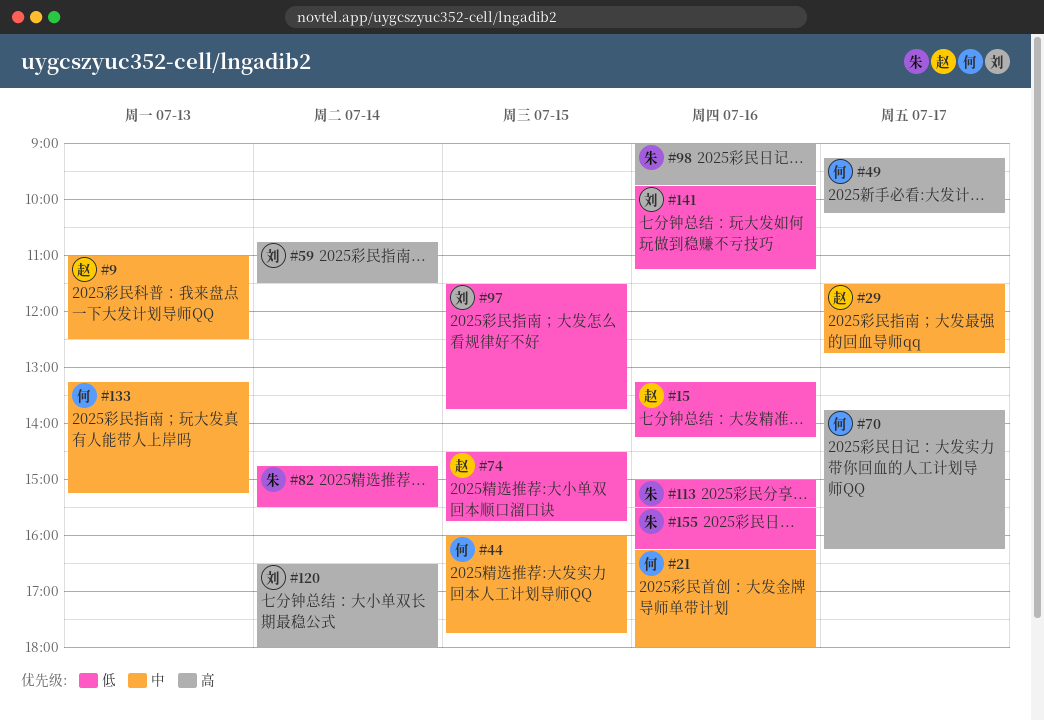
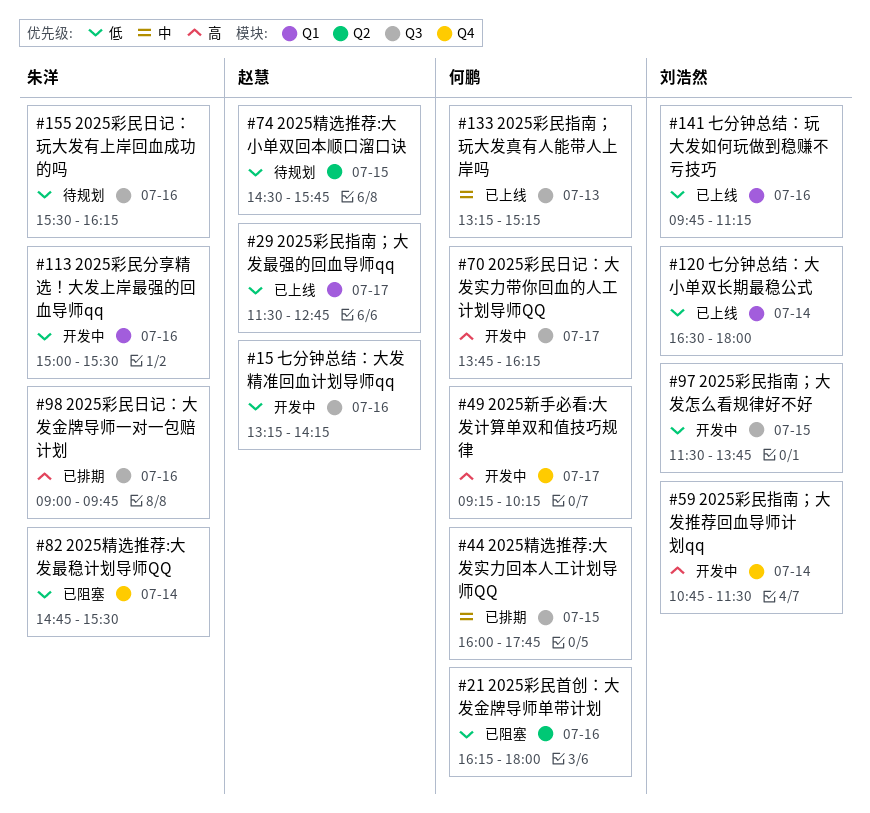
#9: present -> none
#21, priority: 中 -> 低
#29, priority: 中 -> 低
#120, priority: 高 -> 低

